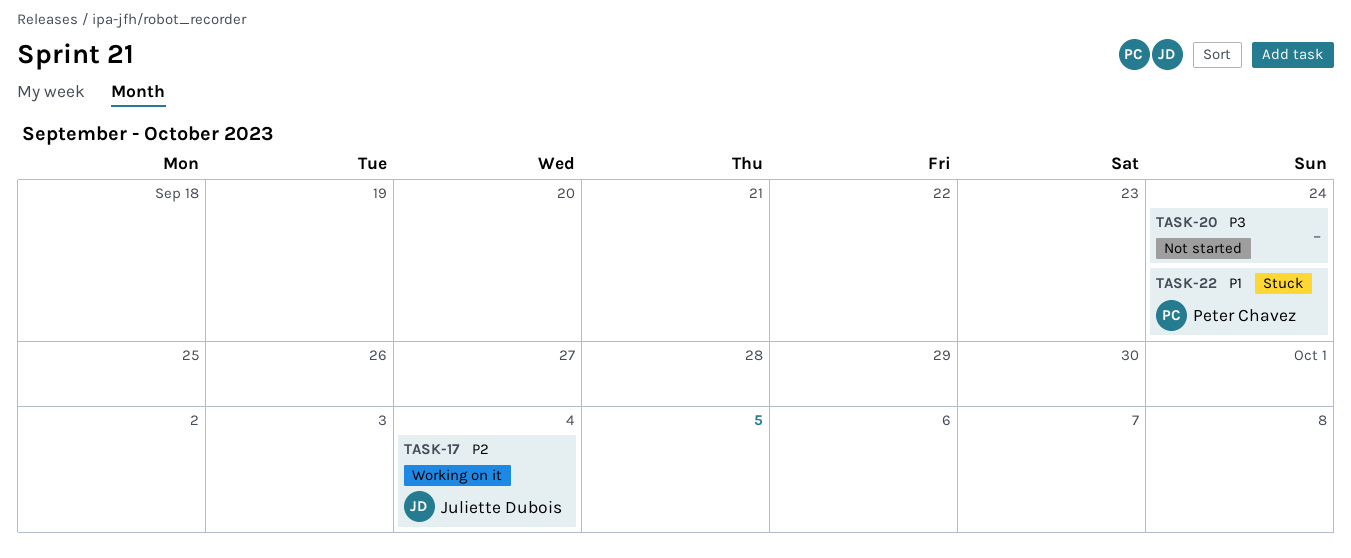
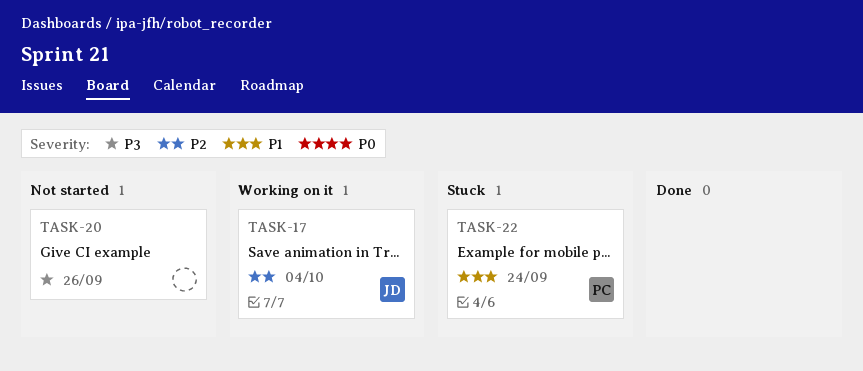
TASK-20, due: Sep 24 -> Sep 26

